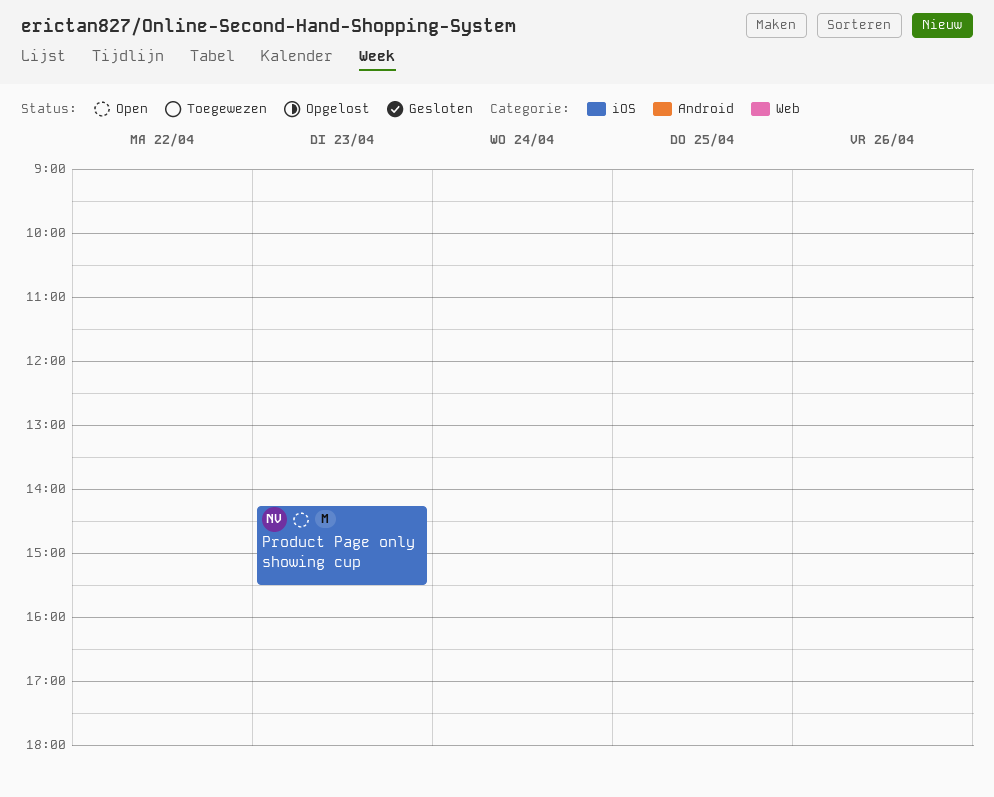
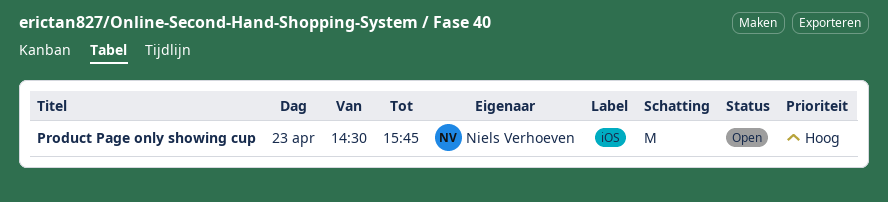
Product Page only showing cup, begins: 14:15 -> 14:30
Product Page only showing cup, ends: 15:30 -> 15:45

